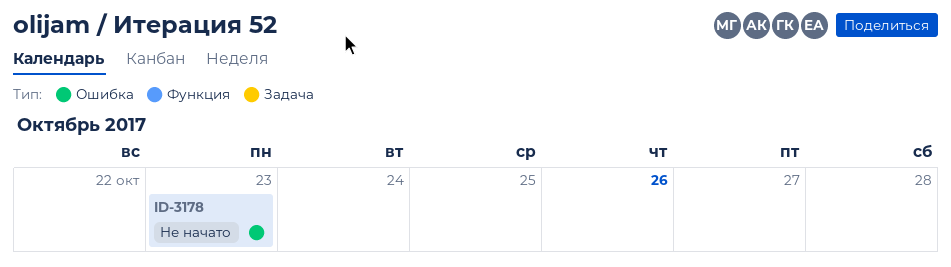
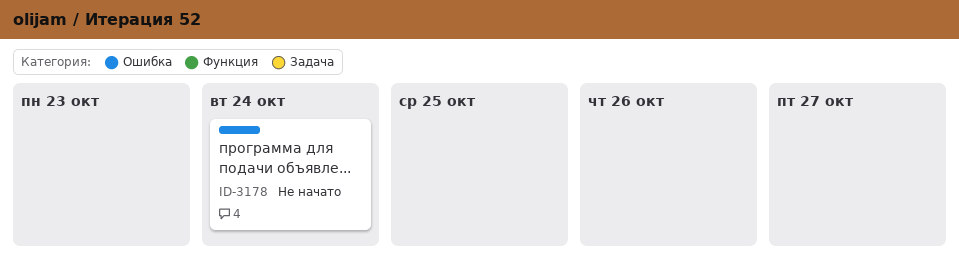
ID-3178, due: Oct 23 -> Oct 24

